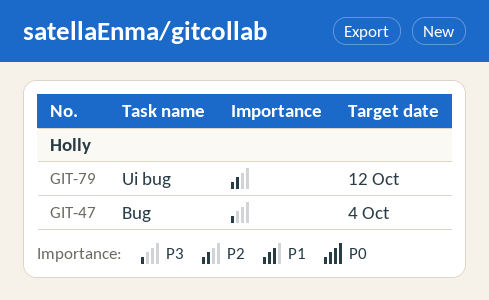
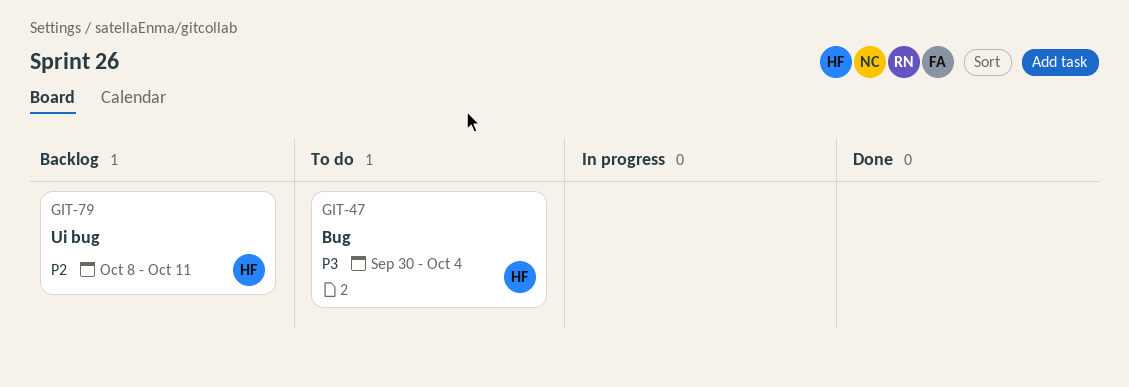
GIT-79, due: Oct 12 -> Oct 11

